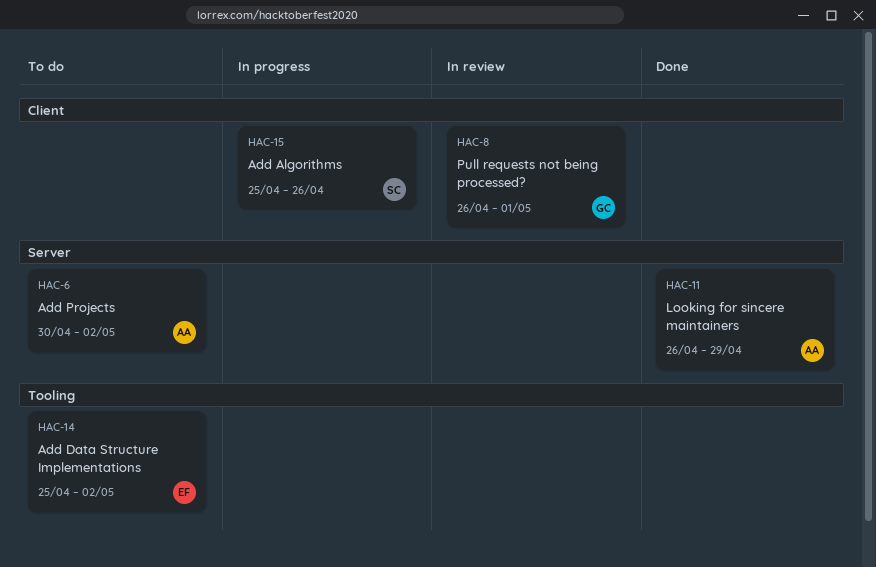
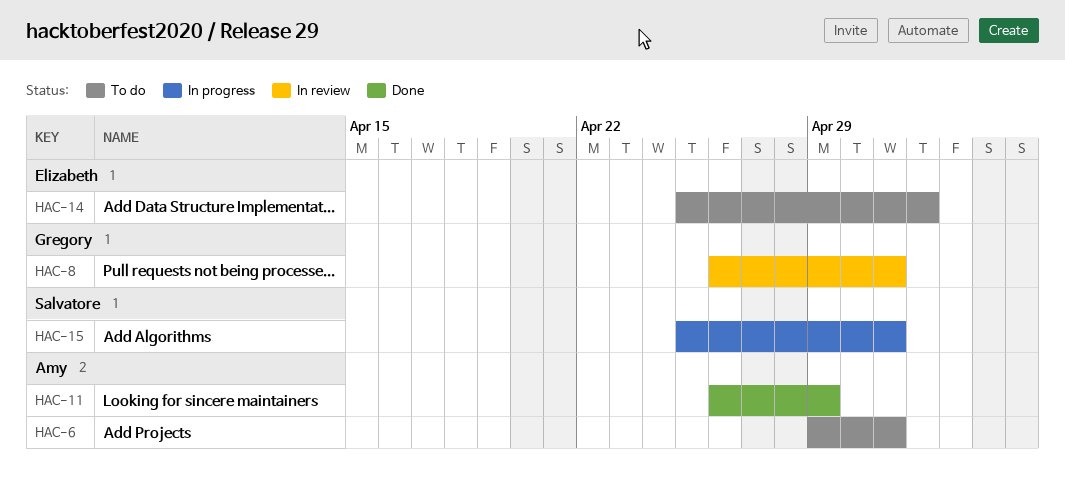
HAC-6, start: Apr 30 -> Apr 29
HAC-6, due: May 2 -> May 1
HAC-15, due: Apr 26 -> May 1

